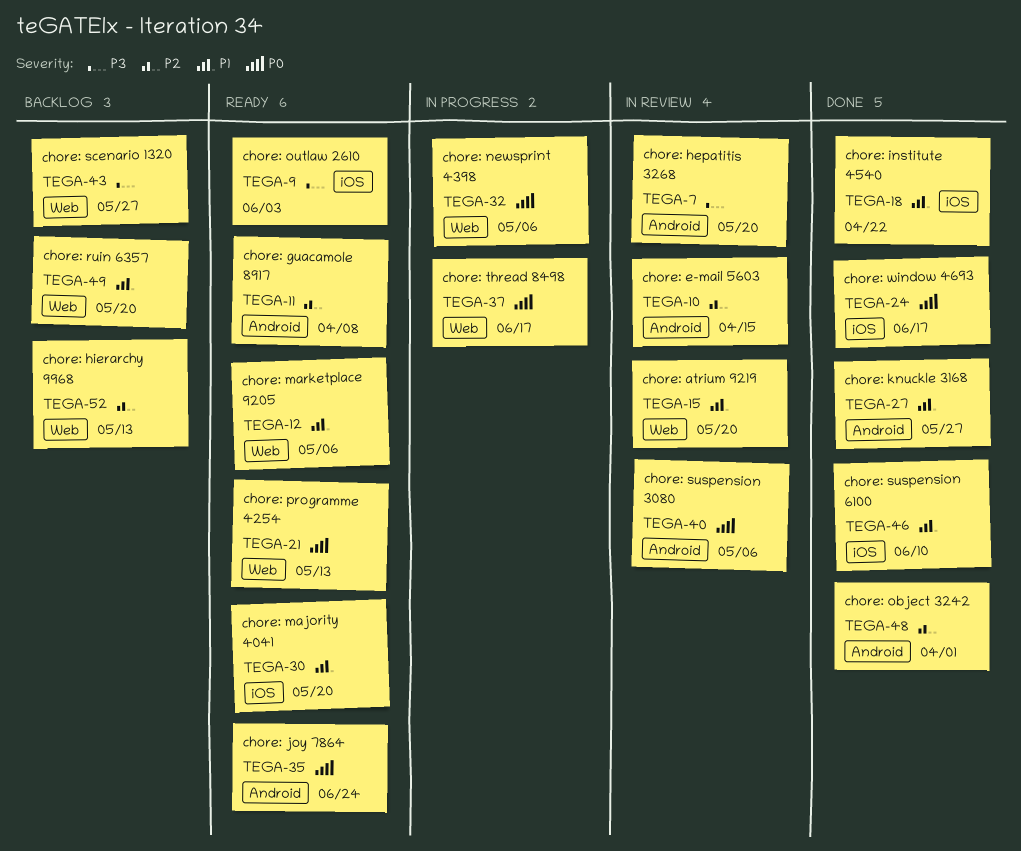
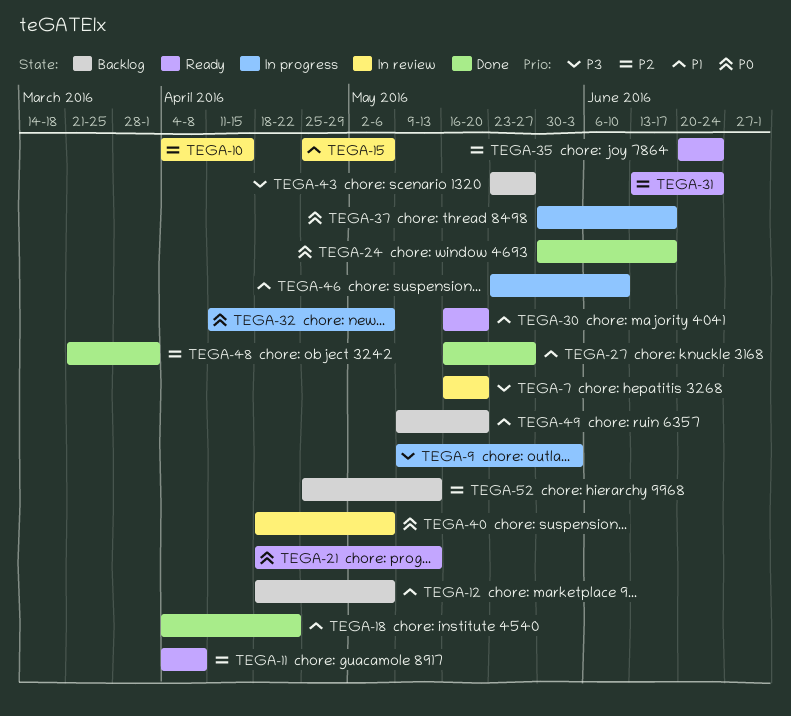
TEGA-9, status: Ready -> In progress
TEGA-12, status: Ready -> Backlog
TEGA-15, due: May 20 -> May 6
TEGA-31: none -> present
TEGA-35, priority: P0 -> P2
TEGA-46, status: Done -> In progress

